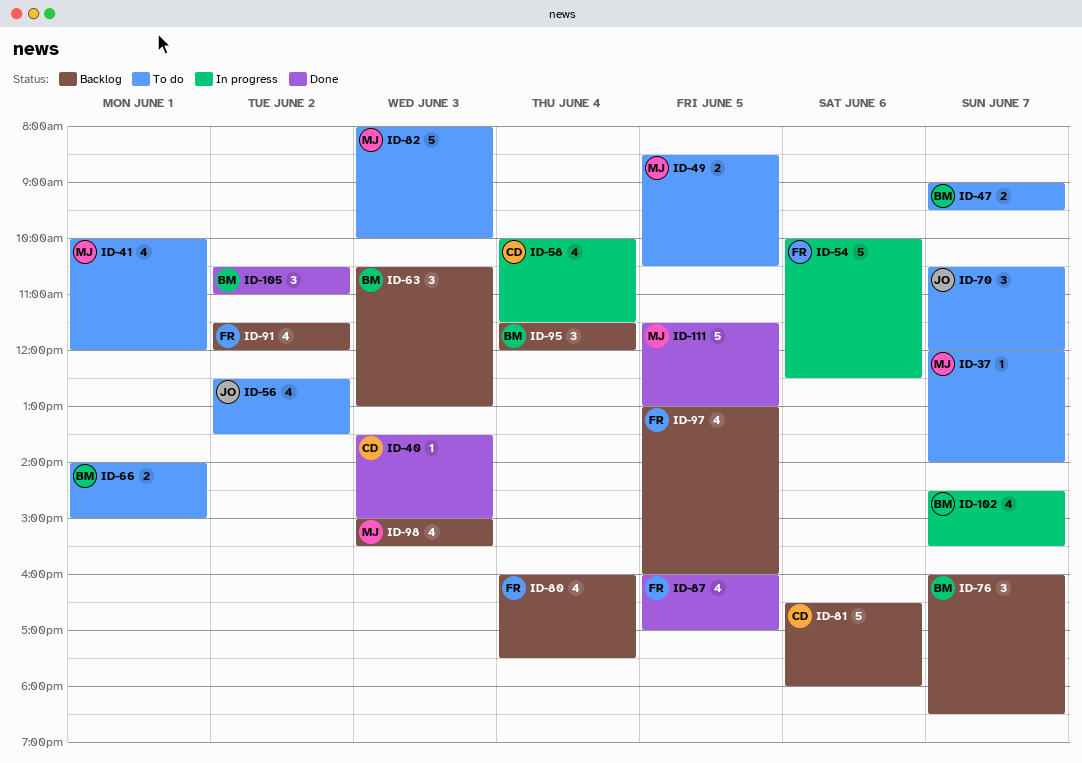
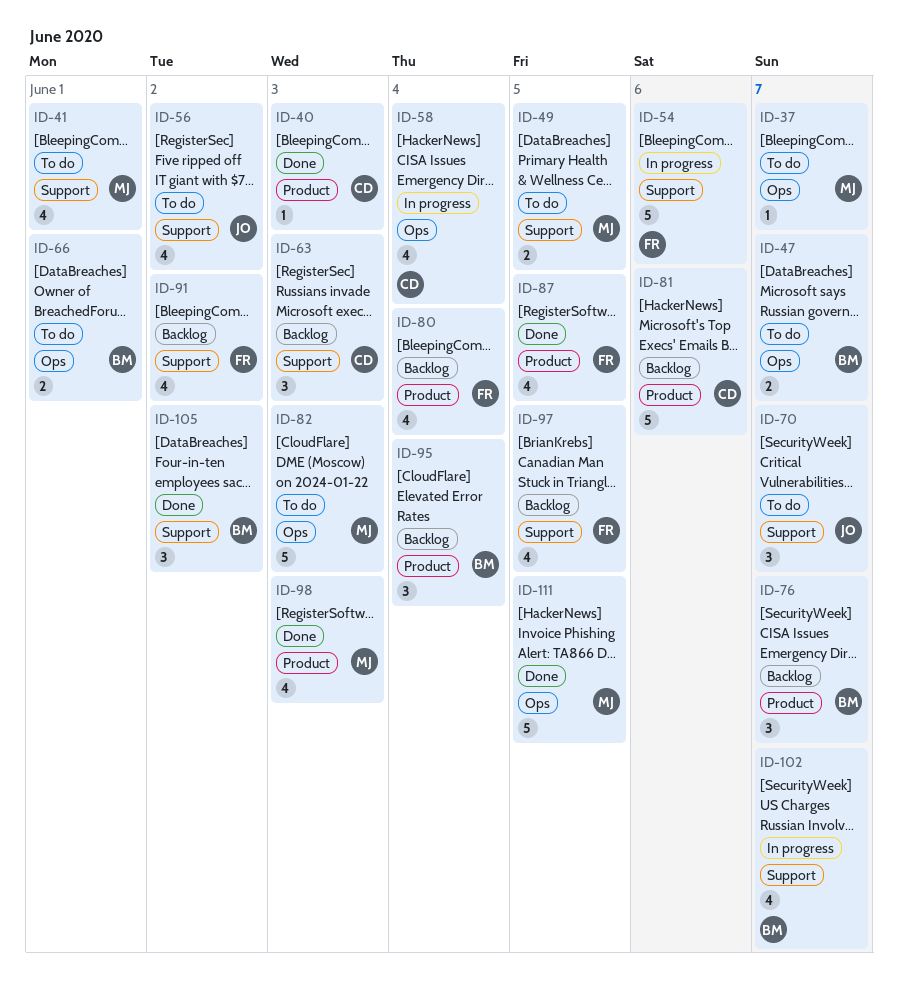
ID-63, owner: BM -> CD
ID-98, status: Backlog -> Done

